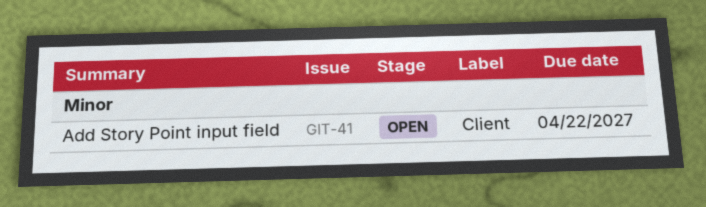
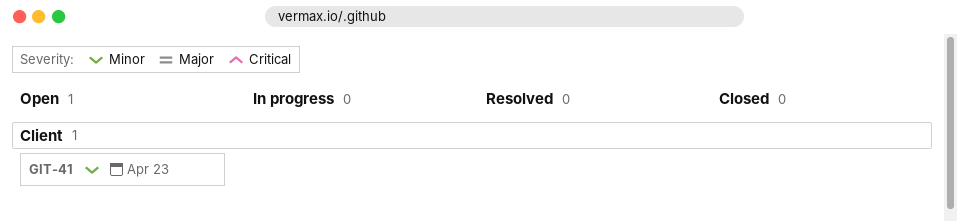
GIT-41, due: Apr 22 -> Apr 23

